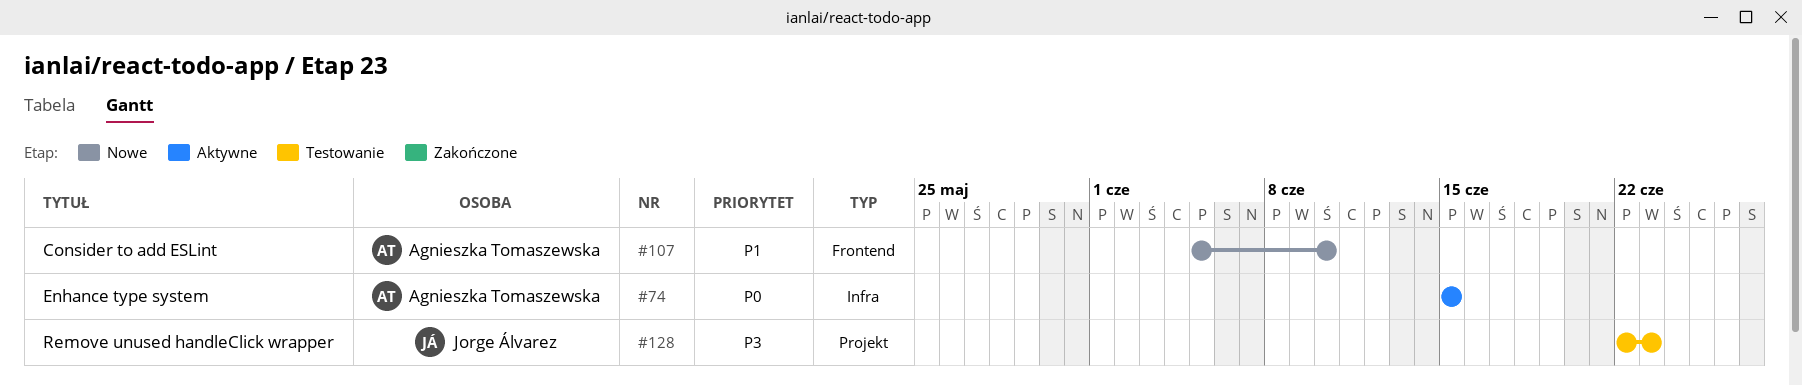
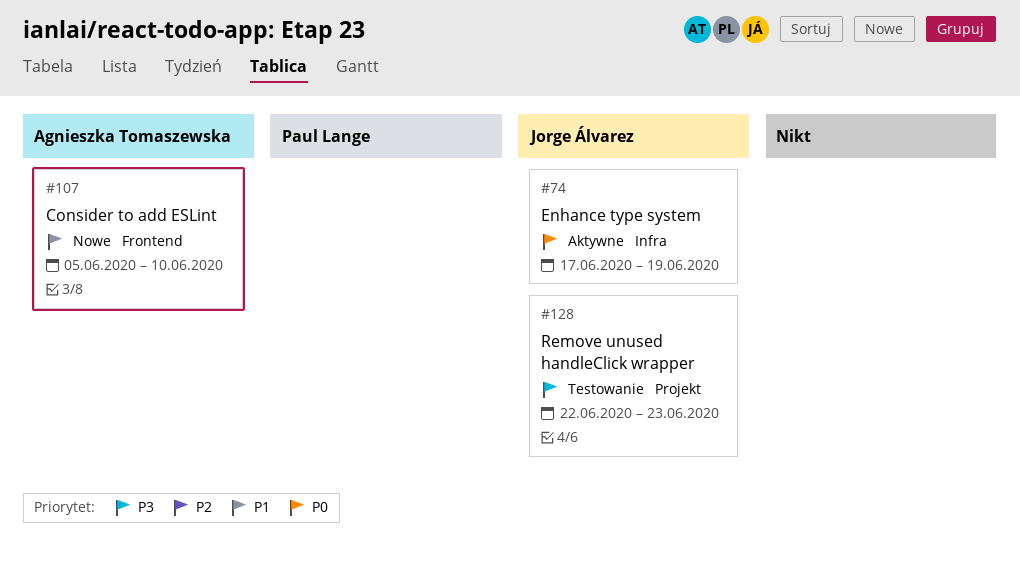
#74, owner: Agnieszka Tomaszewska -> Jorge Álvarez
#74, start: Jun 15 -> Jun 17
#74, due: Jun 15 -> Jun 19

